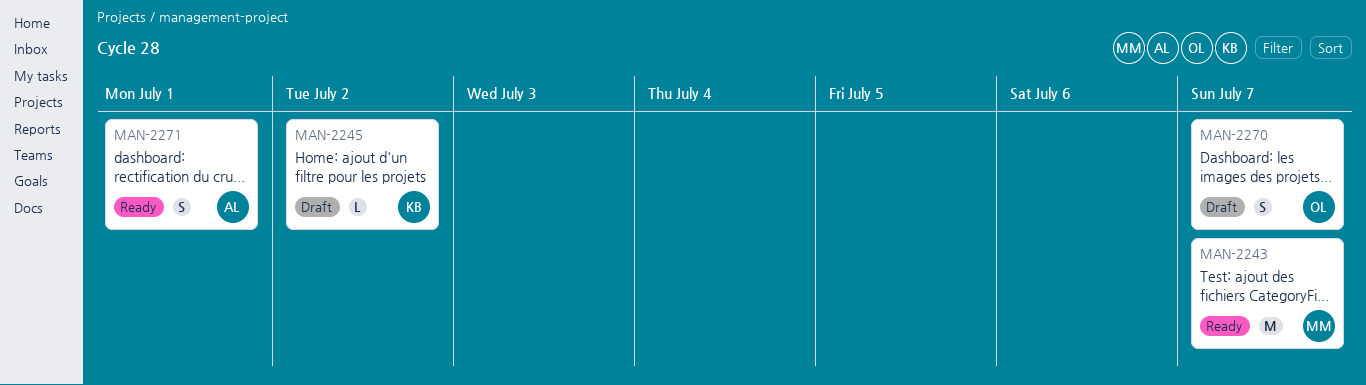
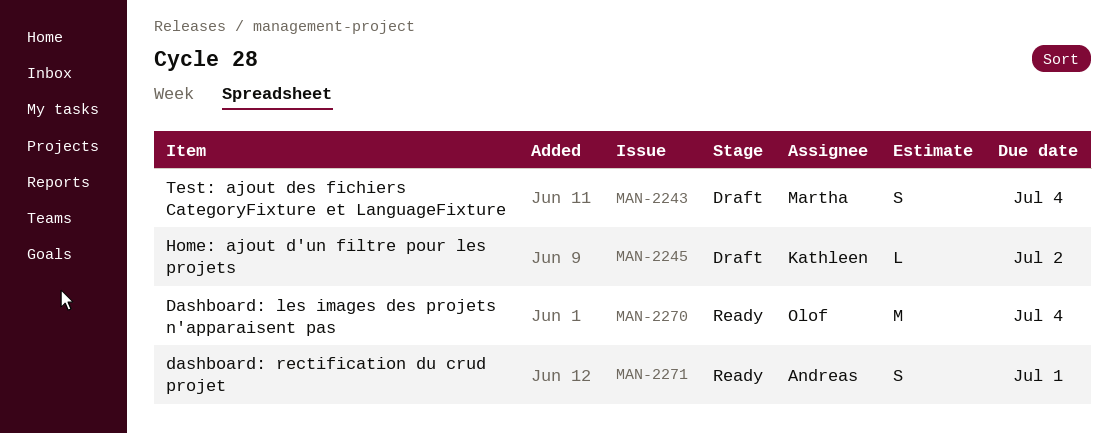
MAN-2243, status: Ready -> Draft
MAN-2243, estimate: M -> S
MAN-2243, due: Jul 7 -> Jul 4
MAN-2270, status: Draft -> Ready
MAN-2270, estimate: S -> M
MAN-2270, due: Jul 7 -> Jul 4

